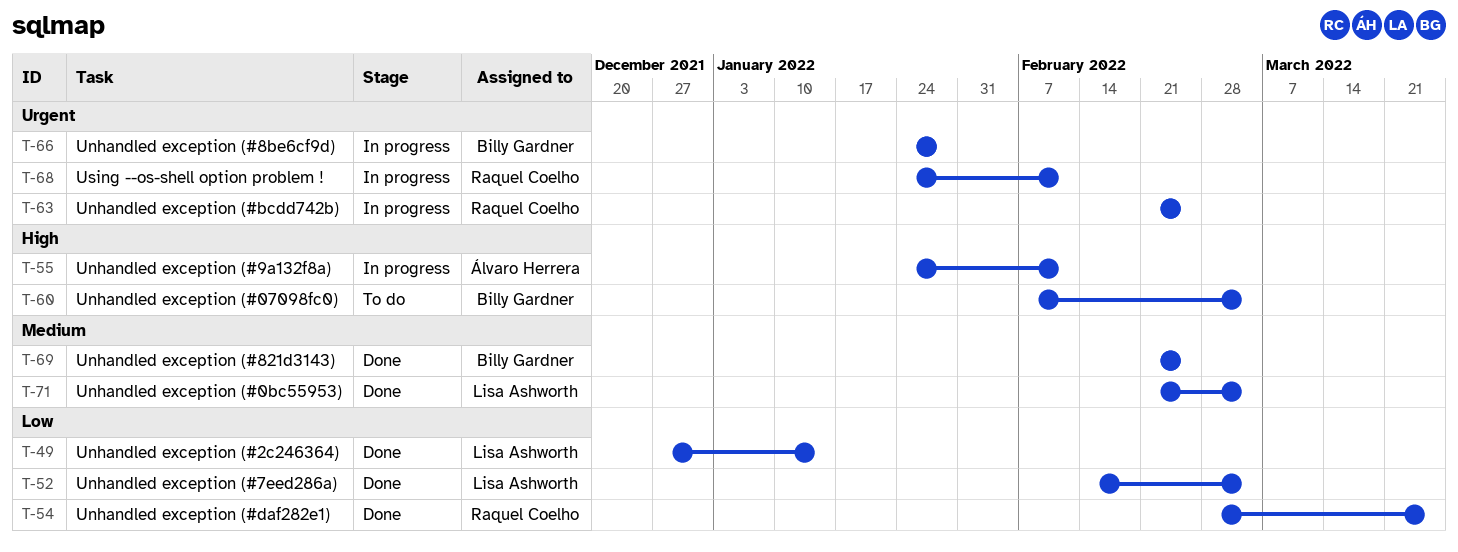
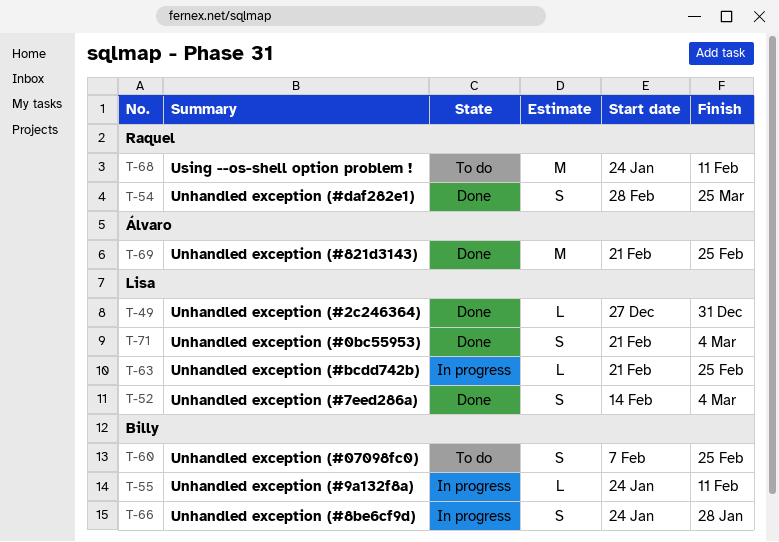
T-49, due: Jan 14 -> Dec 31
T-55, owner: Álvaro Herrera -> Billy Gardner
T-60, due: Mar 4 -> Feb 25
T-63, owner: Raquel Coelho -> Lisa Ashworth
T-68, status: In progress -> To do
T-69, owner: Billy Gardner -> Álvaro Herrera

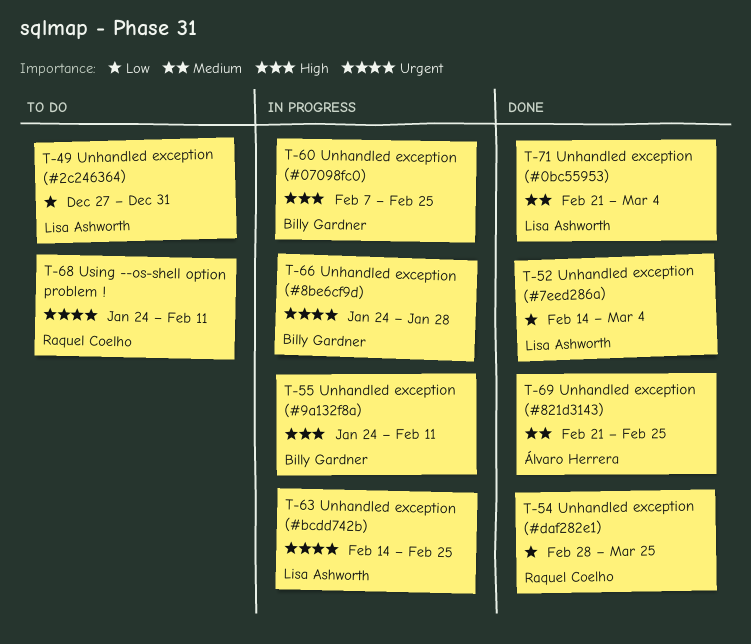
T-49, status: Done -> To do
T-60, status: To do -> In progress
T-63, start: Feb 21 -> Feb 14

